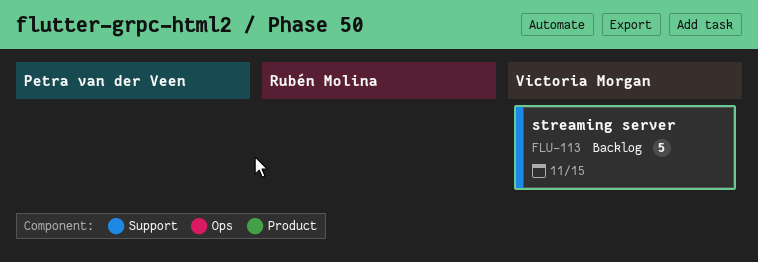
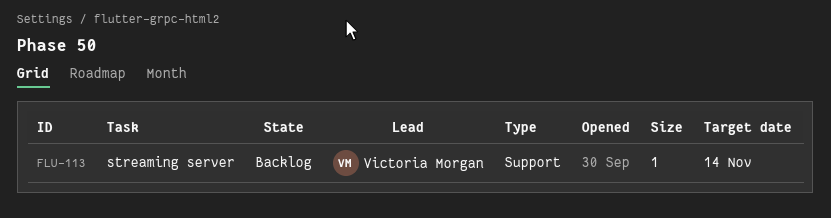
FLU-113, estimate: 5 -> 1
FLU-113, due: Nov 15 -> Nov 14

